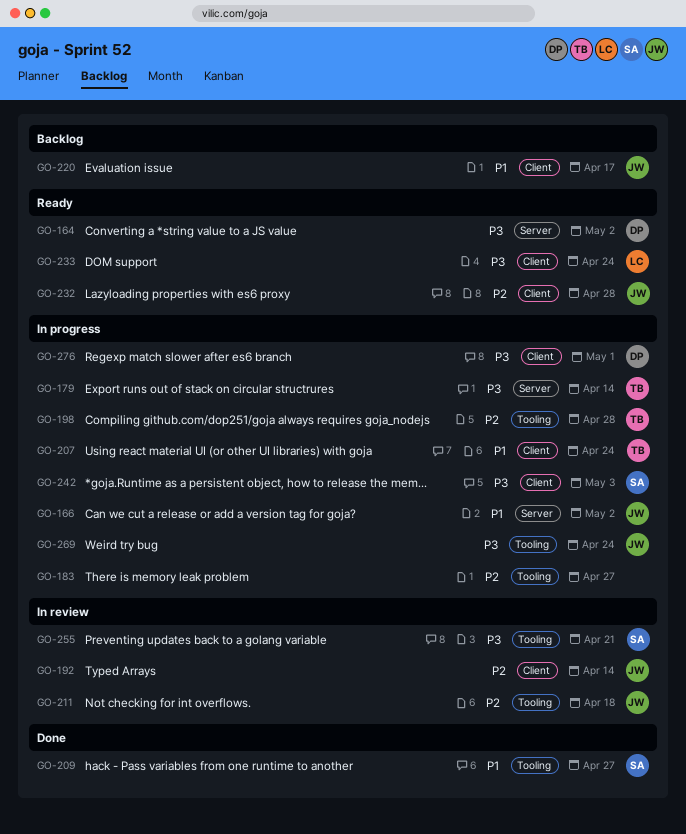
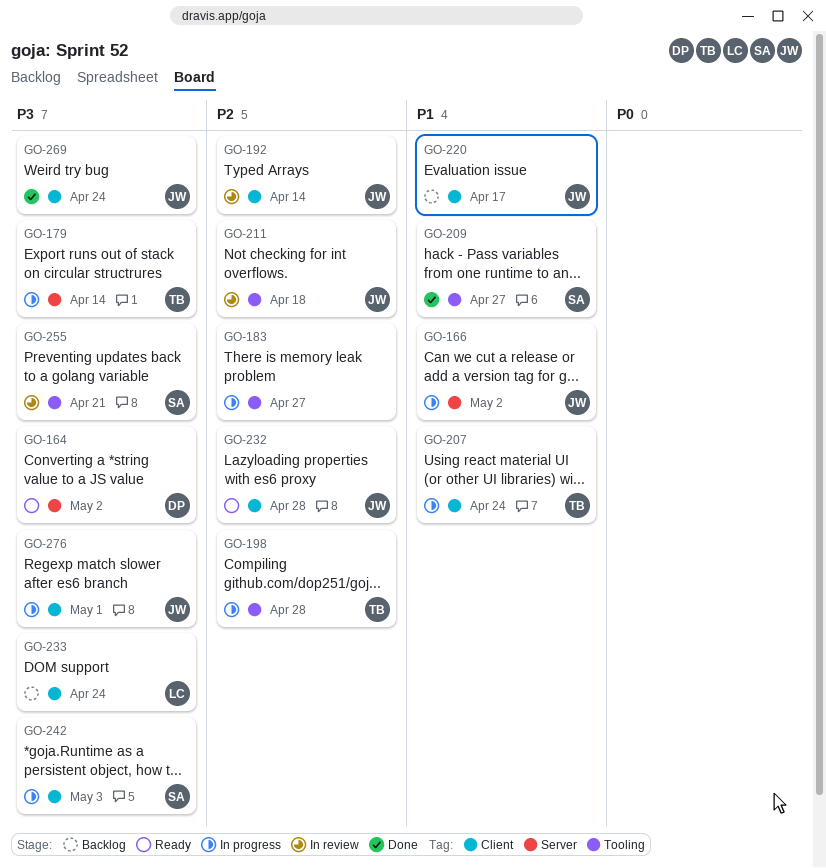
GO-233, status: Ready -> Backlog
GO-269, status: In progress -> Done
GO-269, label: Tooling -> Client
GO-276, owner: DP -> JW

